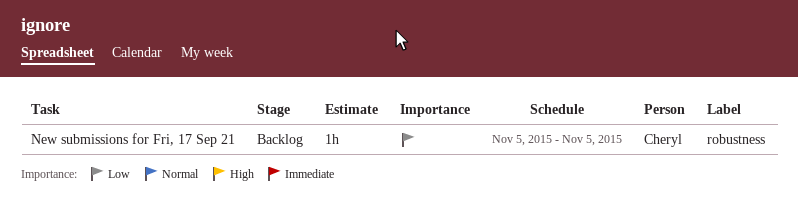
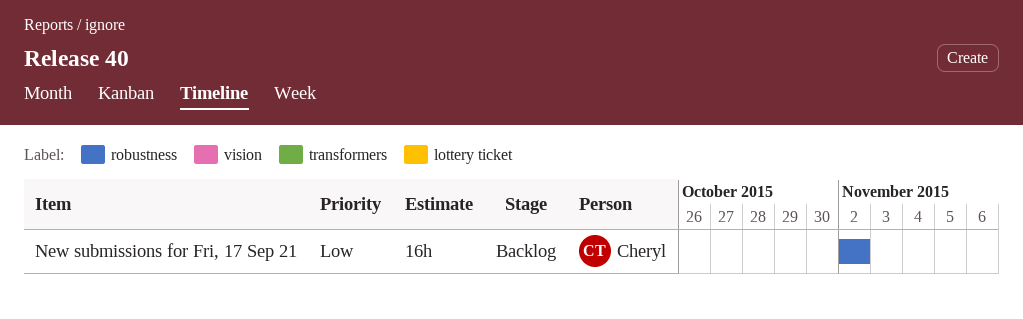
New submissions for Fri, 17 Sep 21, estimate: 1h -> 16h
New submissions for Fri, 17 Sep 21, start: Nov 5 -> Nov 2
New submissions for Fri, 17 Sep 21, due: Nov 5 -> Nov 2

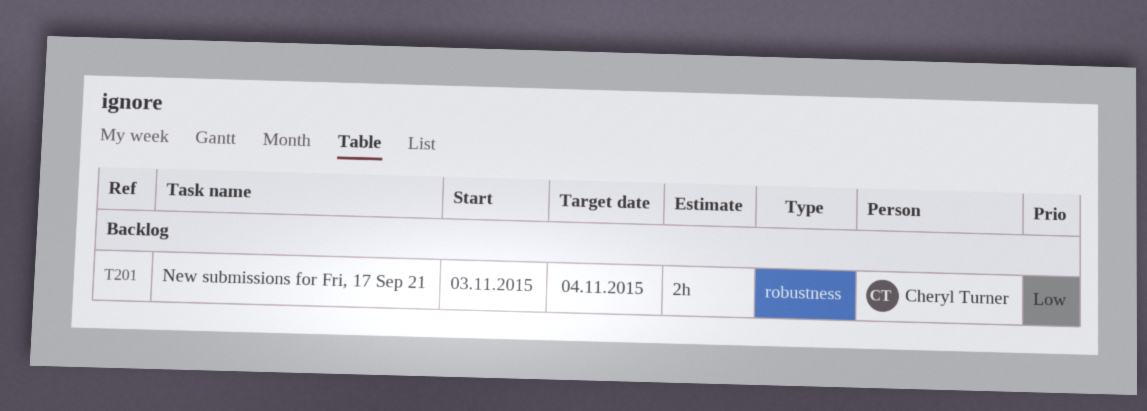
New submissions for Fri, 17 Sep 21, estimate: 16h -> 2h
New submissions for Fri, 17 Sep 21, start: Nov 2 -> Nov 3
New submissions for Fri, 17 Sep 21, due: Nov 2 -> Nov 4

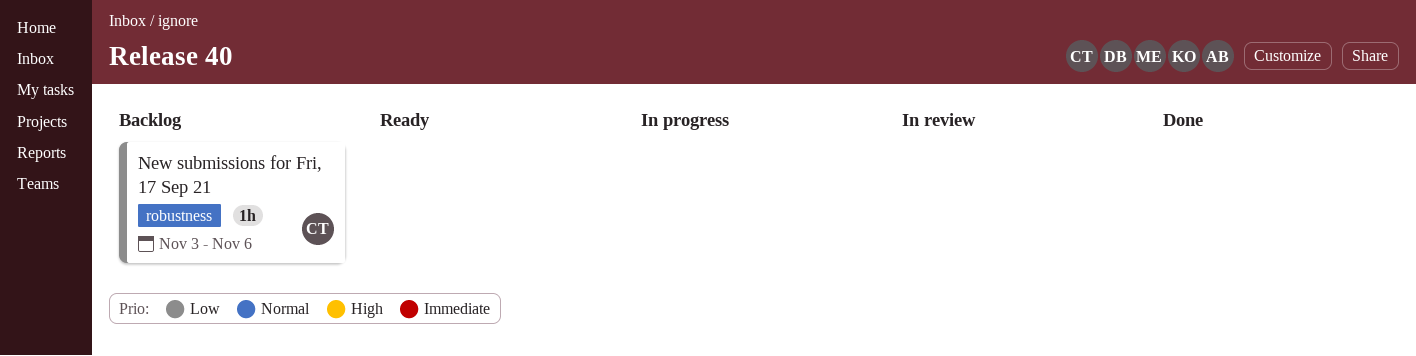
New submissions for Fri, 17 Sep 21, estimate: 2h -> 1h
New submissions for Fri, 17 Sep 21, due: Nov 4 -> Nov 6

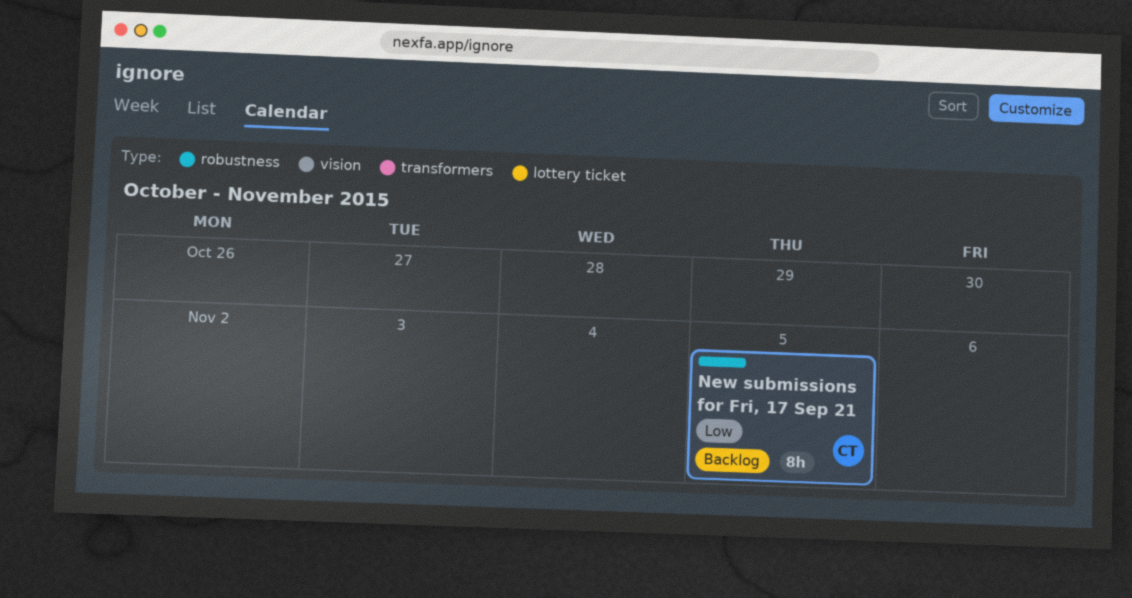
New submissions for Fri, 17 Sep 21, estimate: 1h -> 8h
New submissions for Fri, 17 Sep 21, due: Nov 6 -> Nov 5

